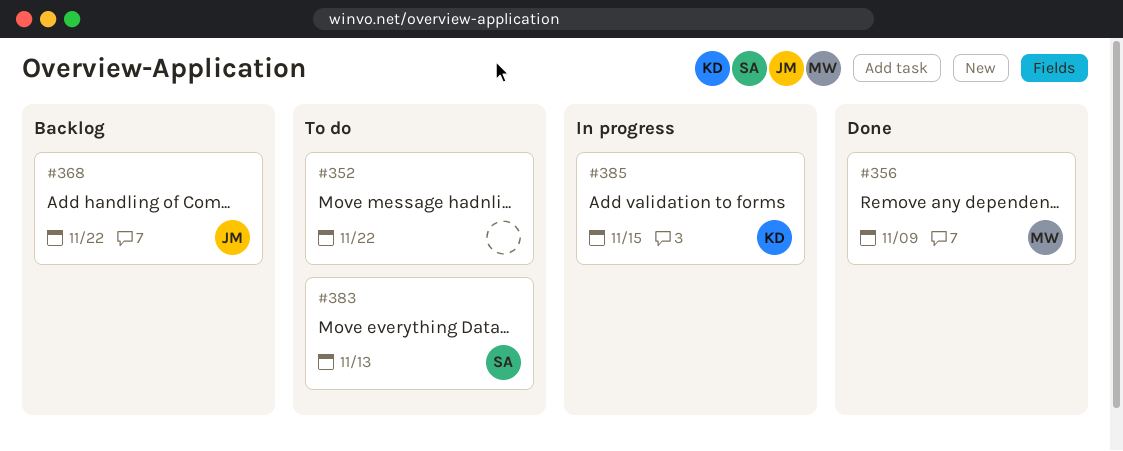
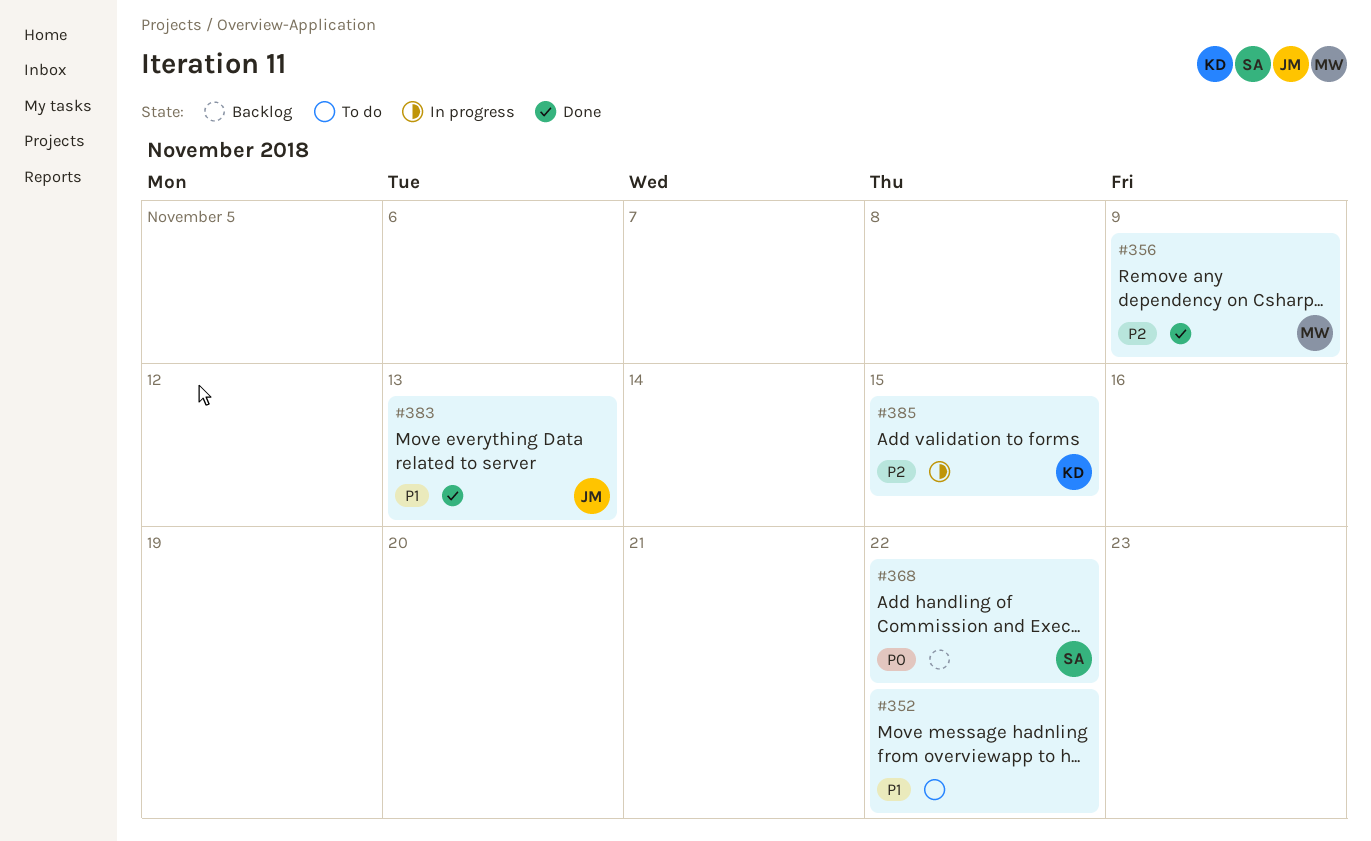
#368, owner: JM -> SA
#383, status: To do -> Done
#383, owner: SA -> JM

